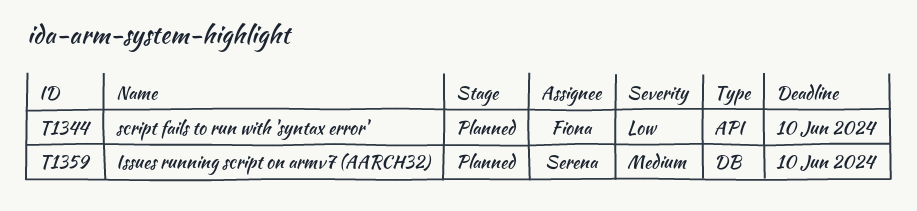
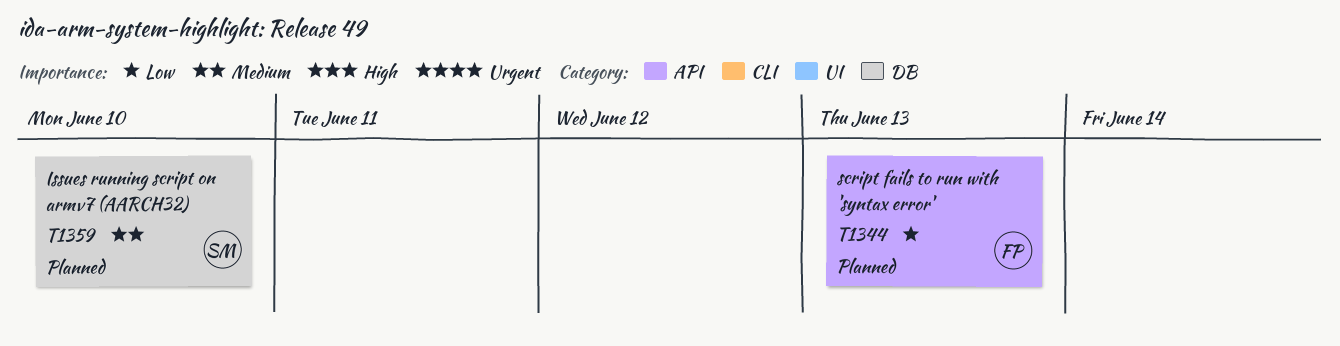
T1344, due: Jun 10 -> Jun 13

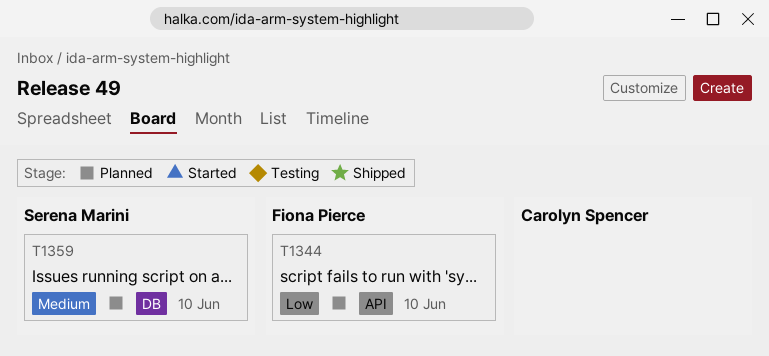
T1344, due: Jun 13 -> Jun 10

